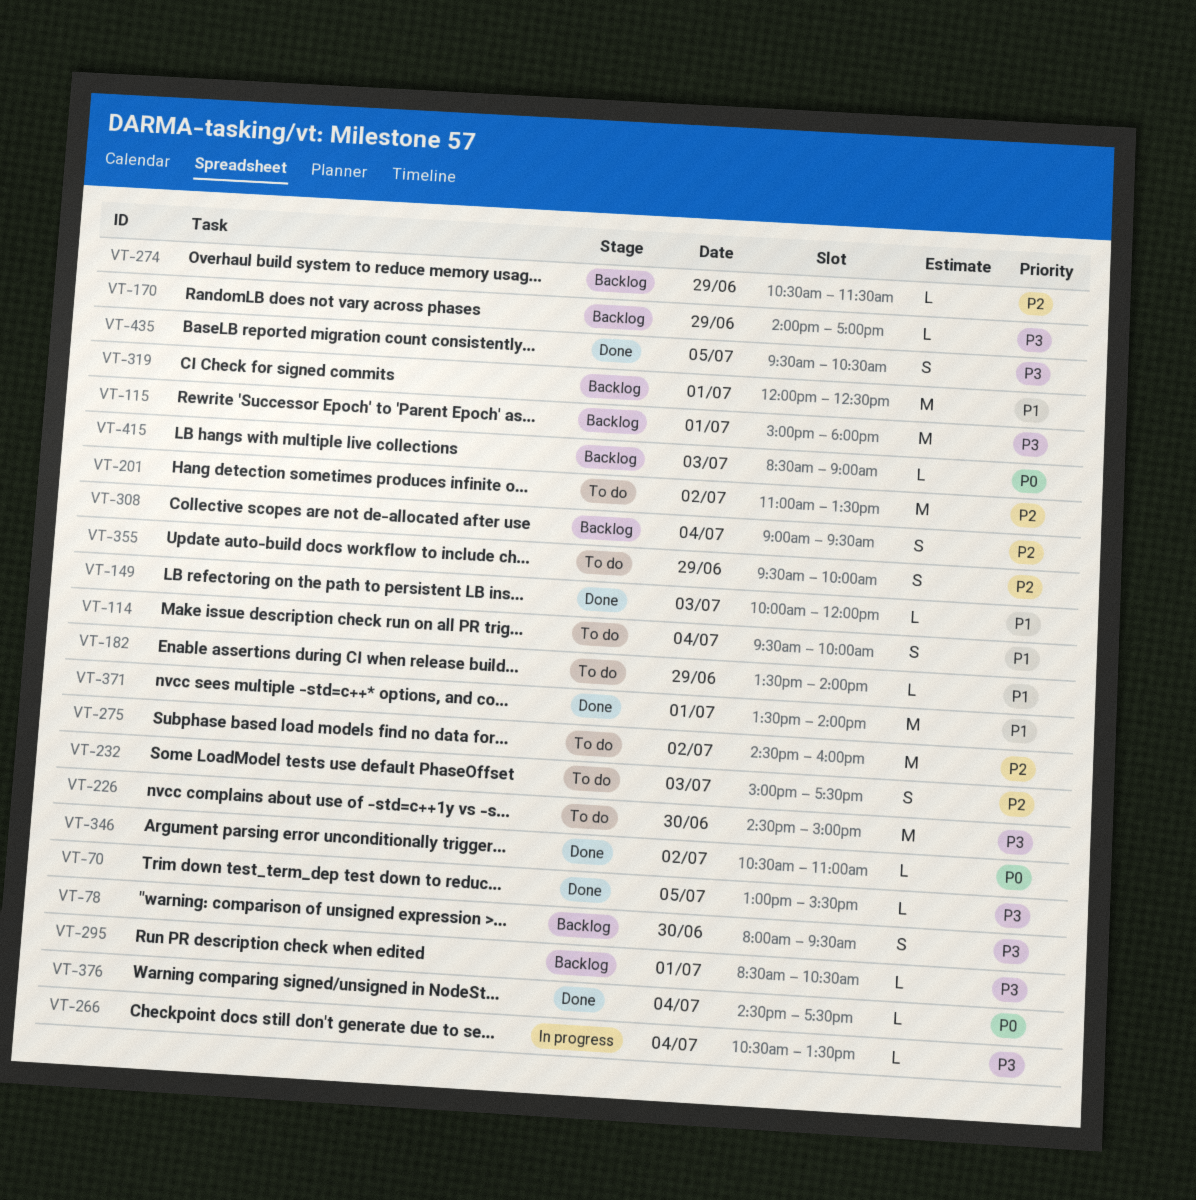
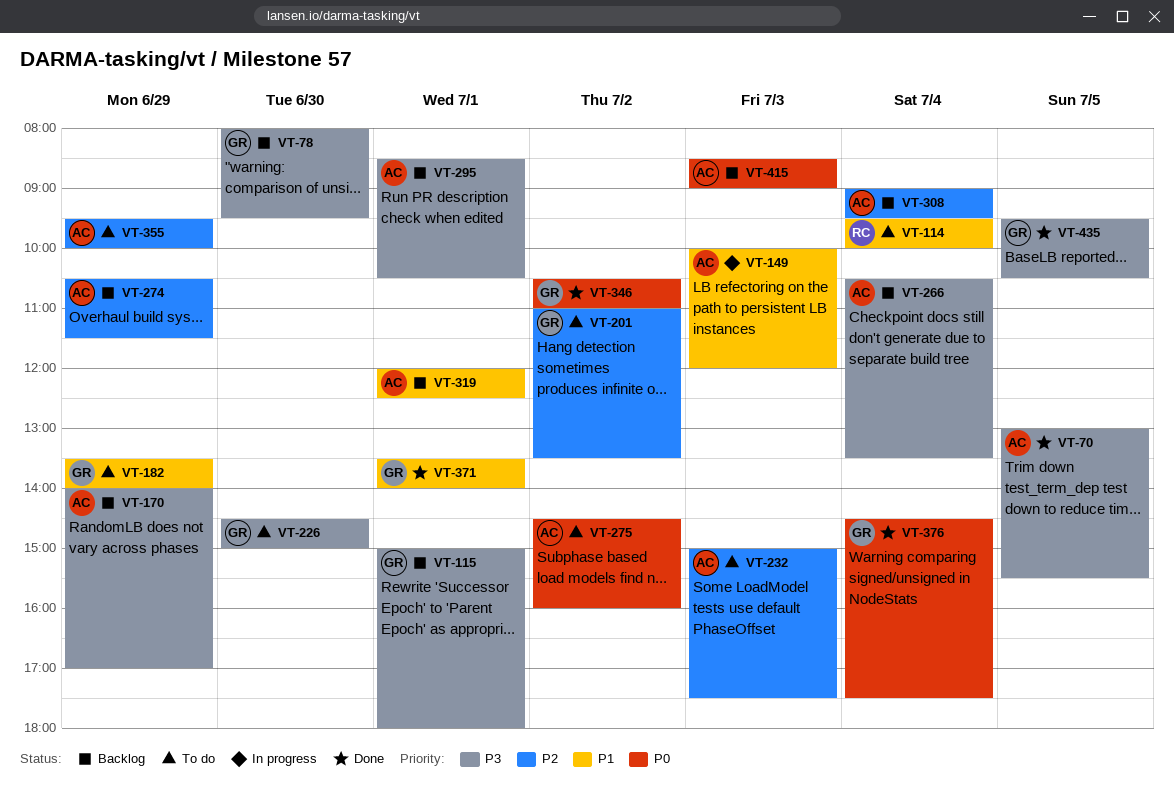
VT-149, status: Done -> In progress
VT-266, status: In progress -> Backlog
VT-275, priority: P2 -> P0

